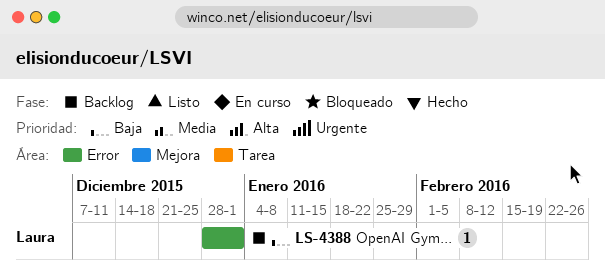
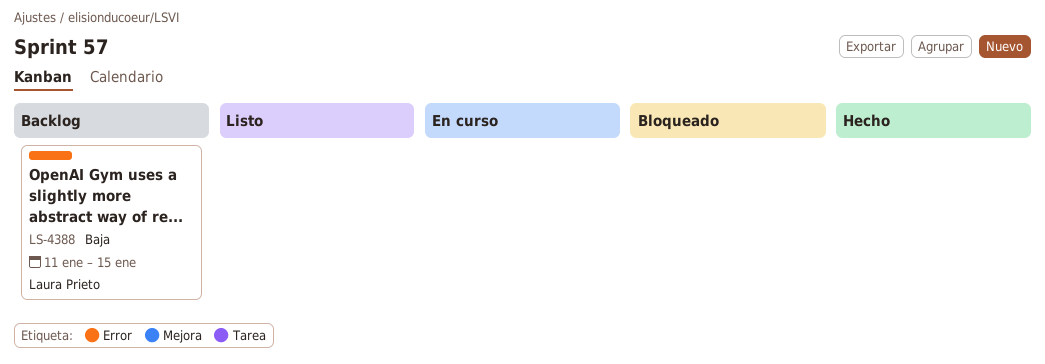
LS-4388, start: Dec 28 -> Jan 11
LS-4388, due: Jan 1 -> Jan 15

